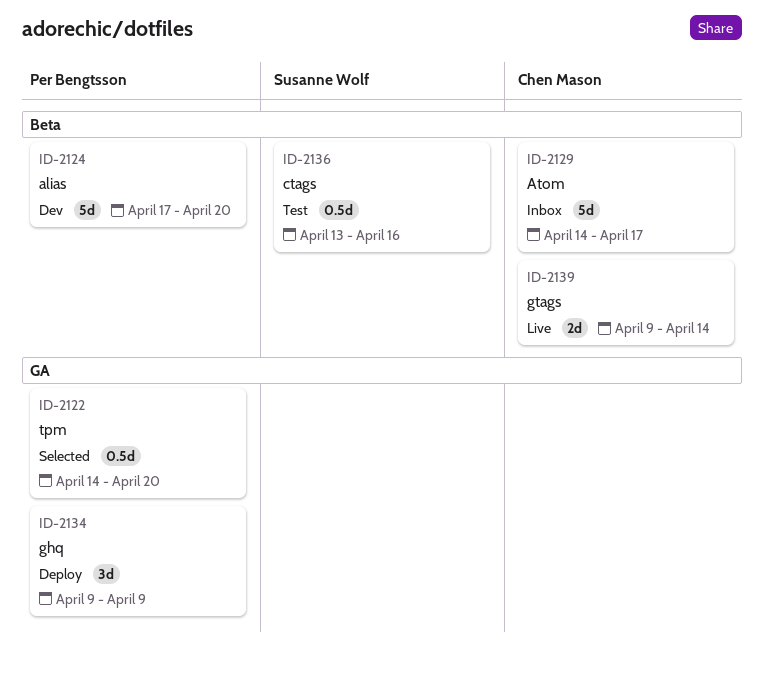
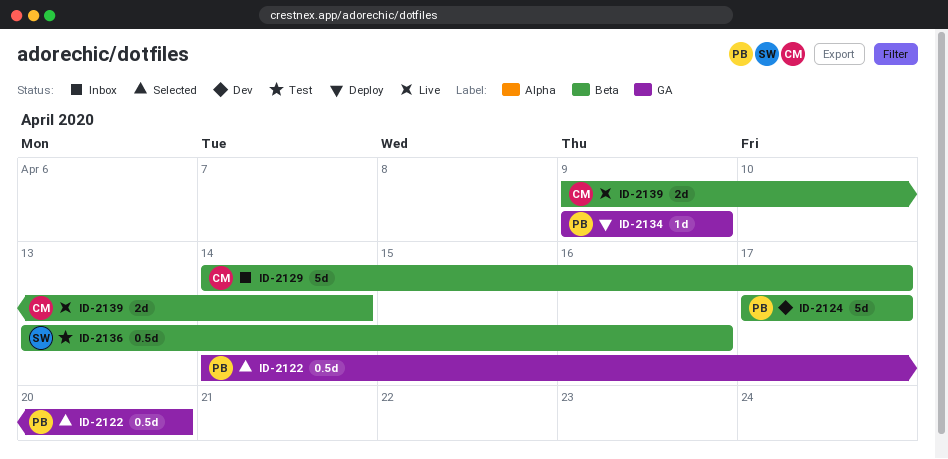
ID-2124, due: Apr 20 -> Apr 17
ID-2134, estimate: 3d -> 1d

